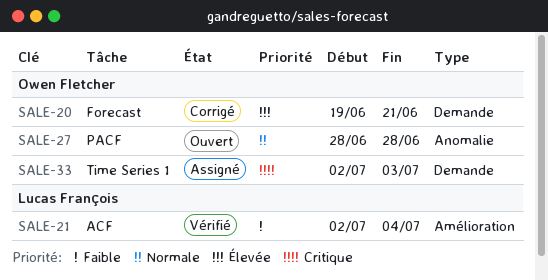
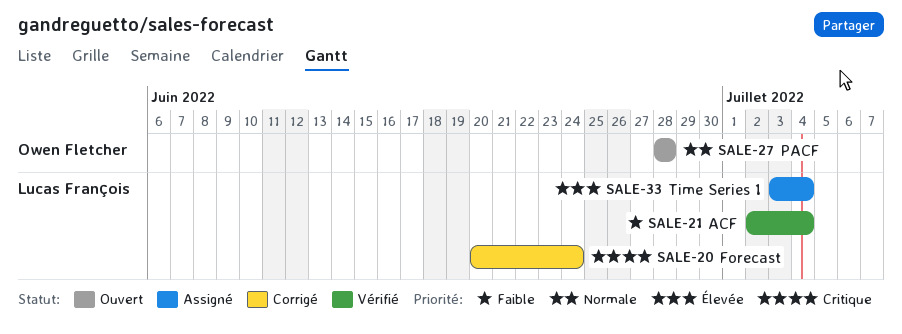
SALE-20, owner: Owen Fletcher -> Lucas François
SALE-20, priority: Élevée -> Critique
SALE-20, start: Jun 19 -> Jun 20
SALE-20, due: Jun 21 -> Jun 24
SALE-33, owner: Owen Fletcher -> Lucas François
SALE-33, priority: Critique -> Élevée
SALE-33, start: Jul 2 -> Jul 3
SALE-33, due: Jul 3 -> Jul 4

